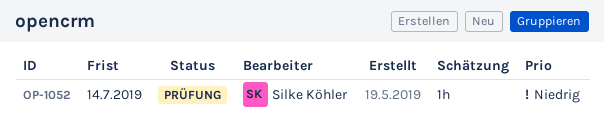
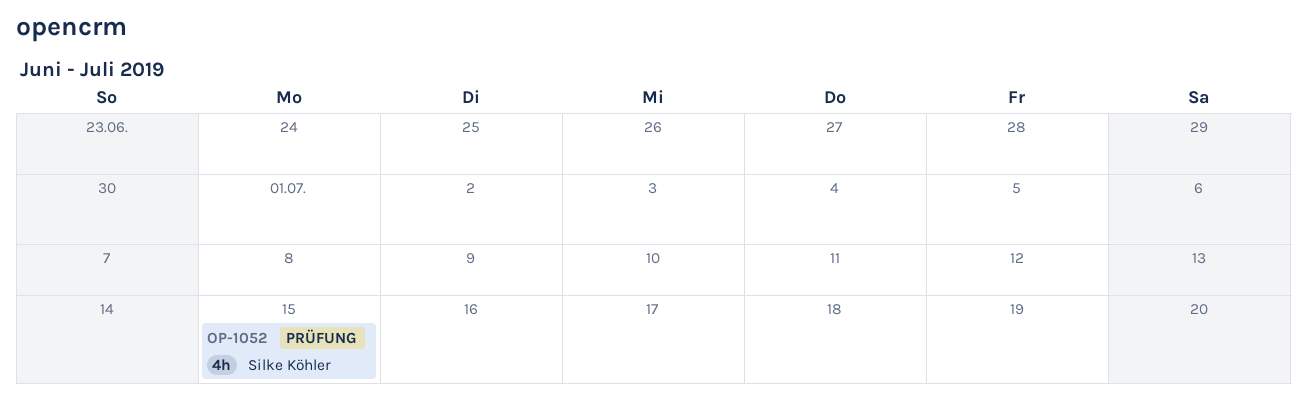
OP-1052, estimate: 1h -> 4h
OP-1052, due: Jul 14 -> Jul 15

